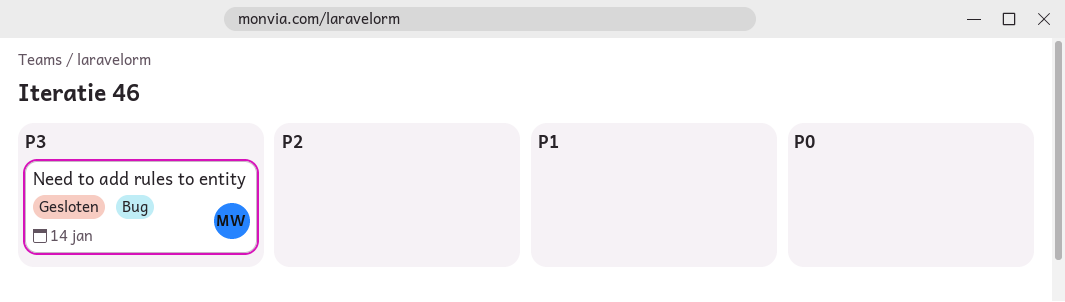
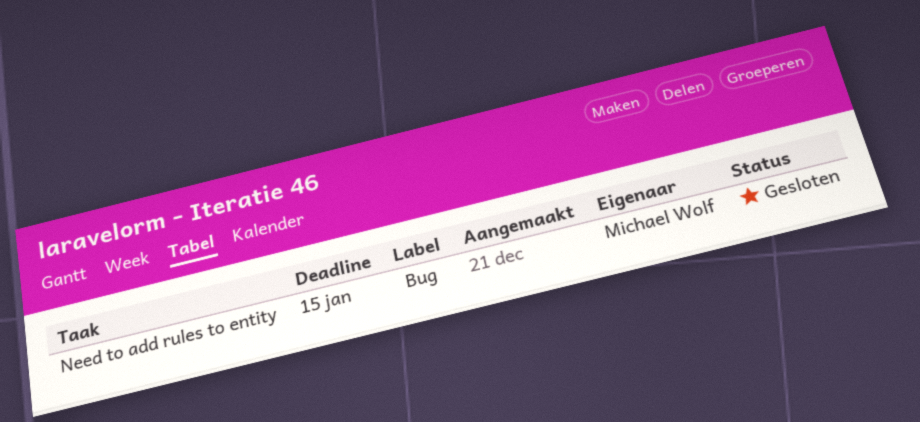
Need to add rules to entity, due: Jan 14 -> Jan 15

